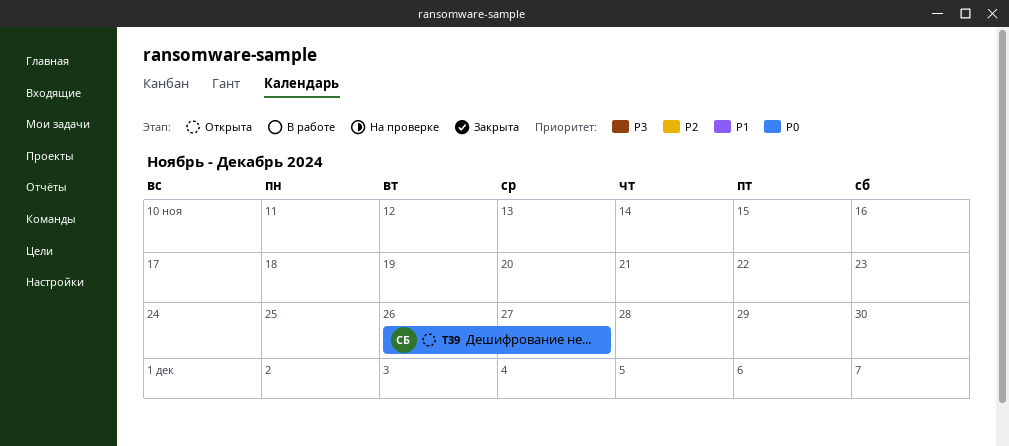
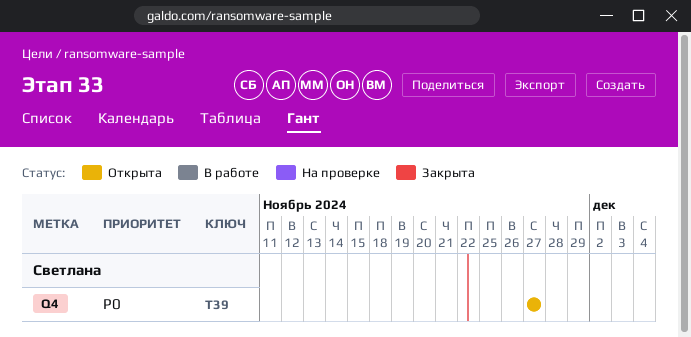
T39, start: Nov 26 -> Nov 27

